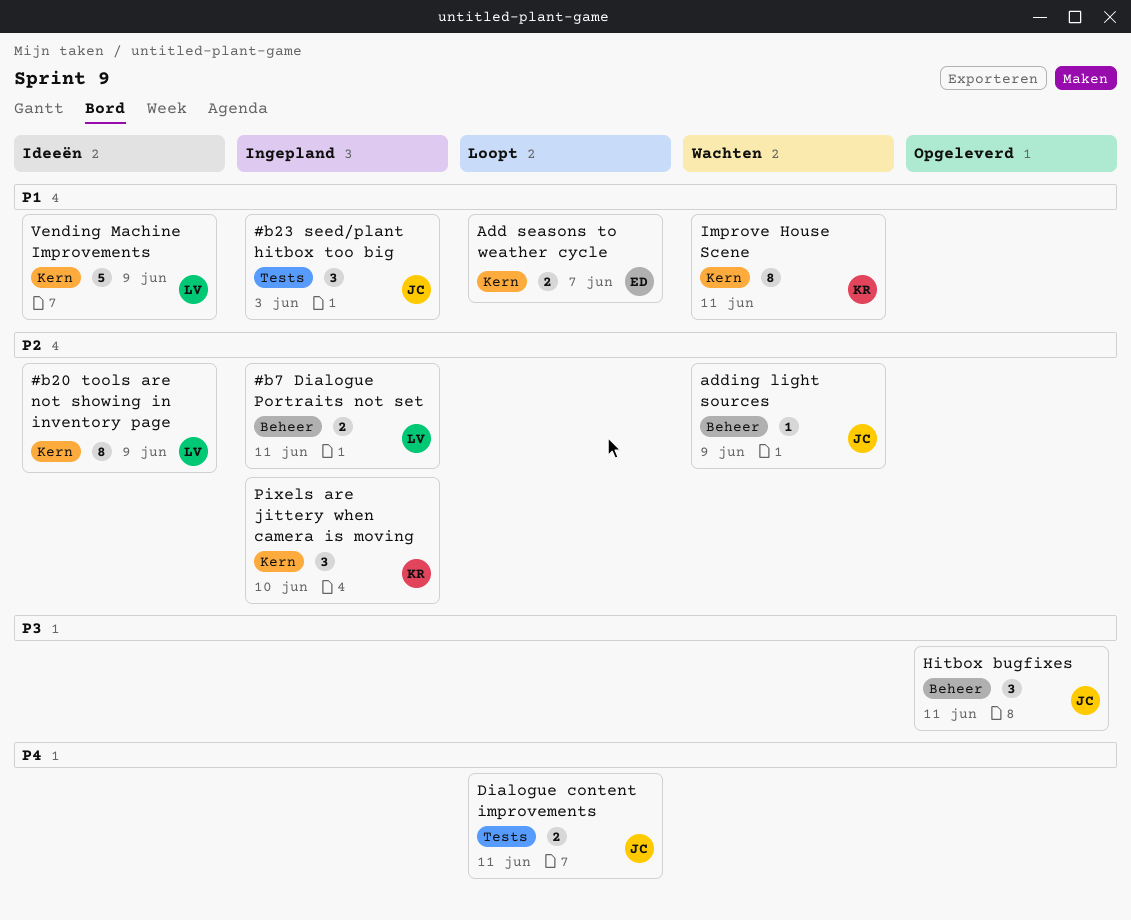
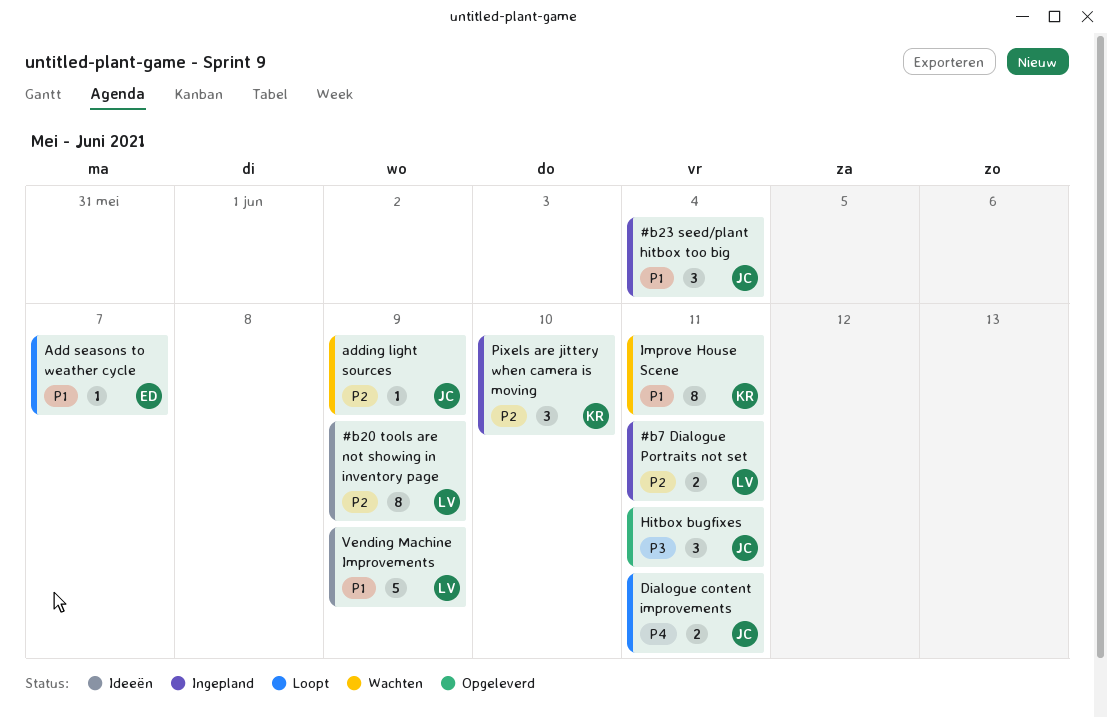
#b23 seed/plant hitbox too big, due: Jun 3 -> Jun 4
Add seasons to weather cycle, estimate: 2 -> 1

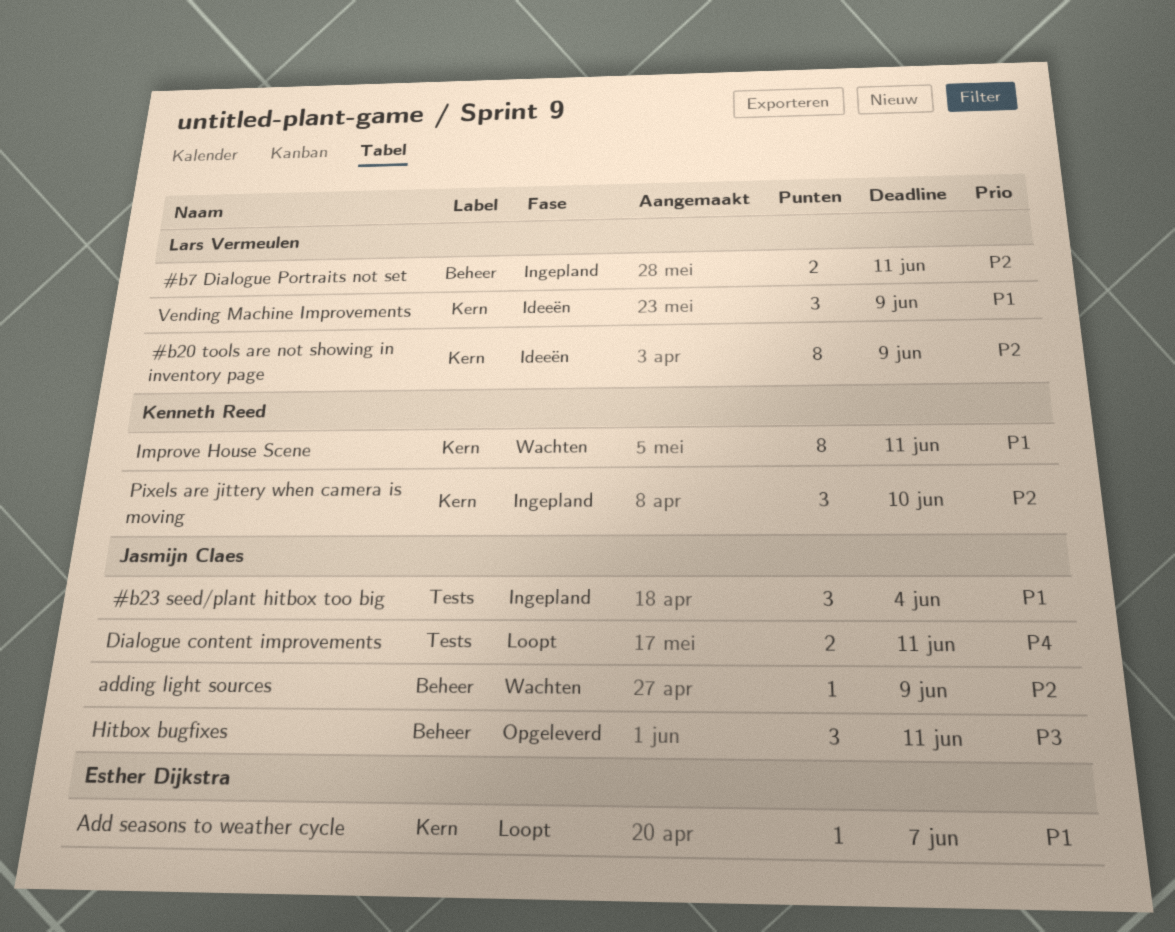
Vending Machine Improvements, estimate: 5 -> 3

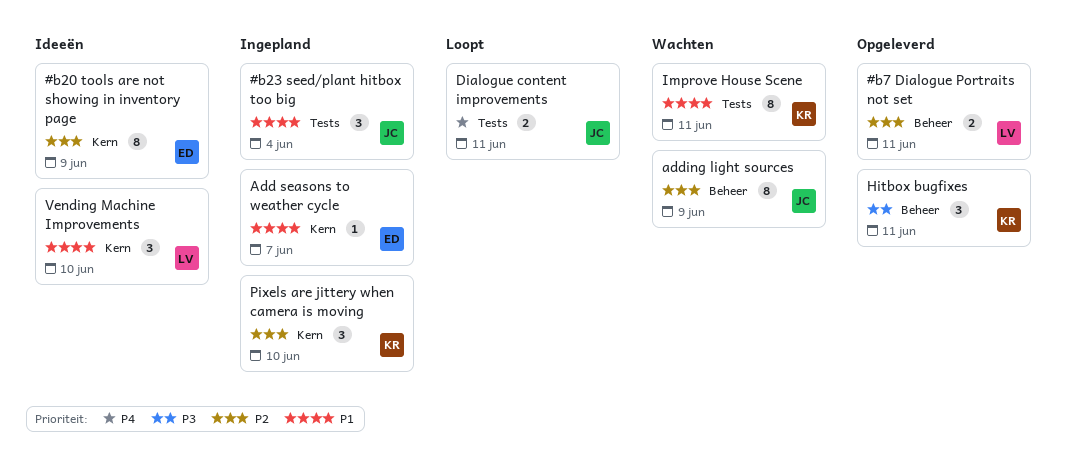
#b20 tools are not showing in inventory page, owner: Lars Vermeulen -> Esther Dijkstra
#b7 Dialogue Portraits not set, status: Ingepland -> Opgeleverd
Add seasons to weather cycle, status: Loopt -> Ingepland
adding light sources, estimate: 1 -> 8
Hitbox bugfixes, owner: Jasmijn Claes -> Kenneth Reed
Improve House Scene, label: Kern -> Tests
Vending Machine Improvements, due: Jun 9 -> Jun 10

